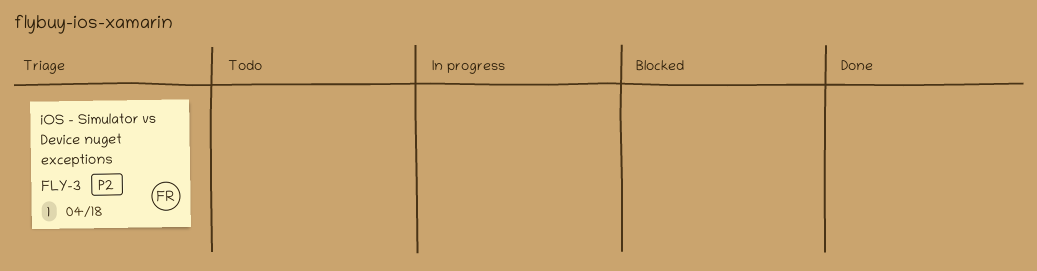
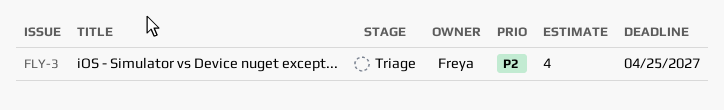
FLY-3, estimate: 1 -> 4
FLY-3, due: Apr 18 -> Apr 25

